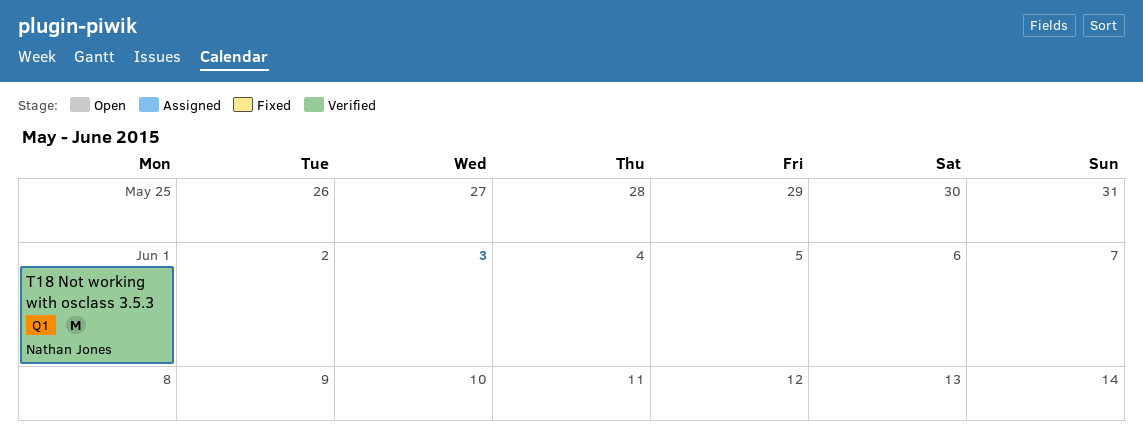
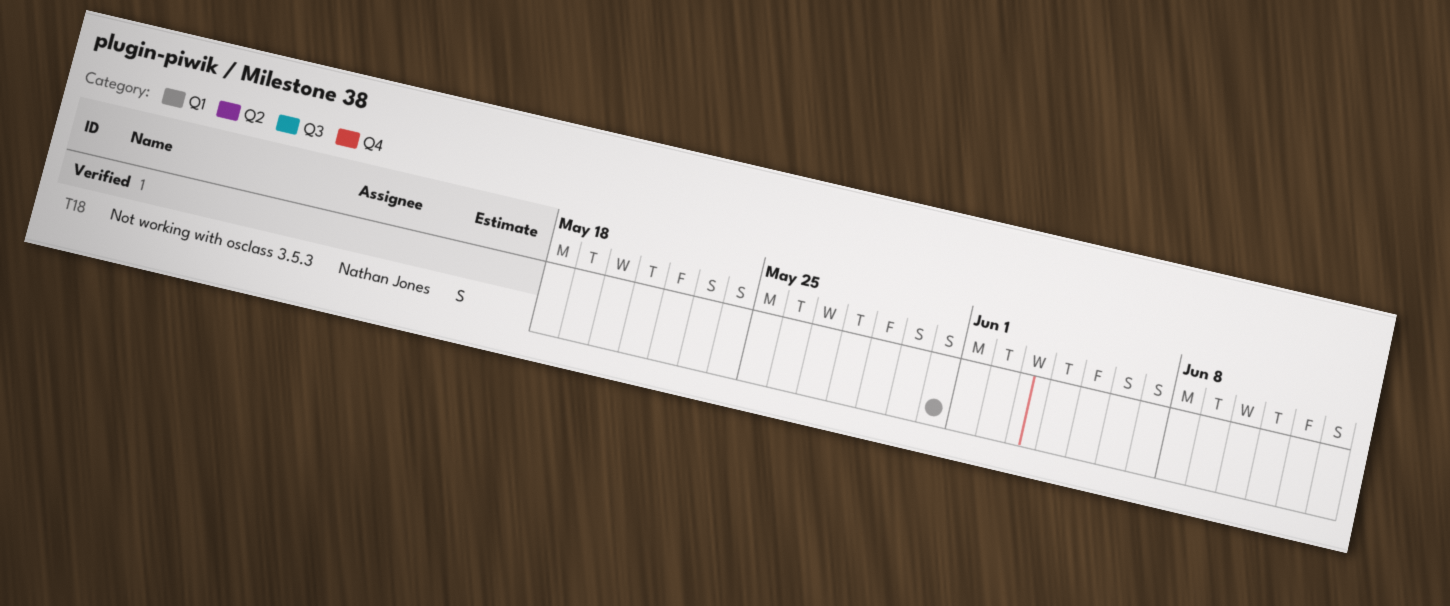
T18, estimate: M -> S
T18, due: Jun 1 -> May 31

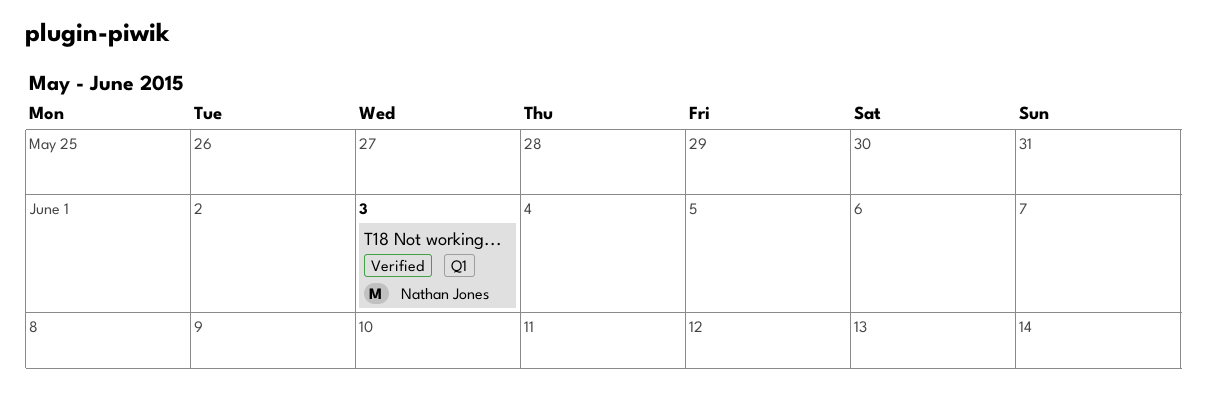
T18, estimate: S -> M
T18, due: May 31 -> Jun 3

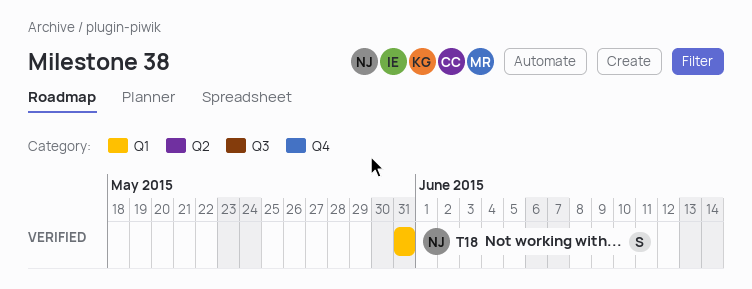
T18, estimate: M -> S
T18, due: Jun 3 -> May 31

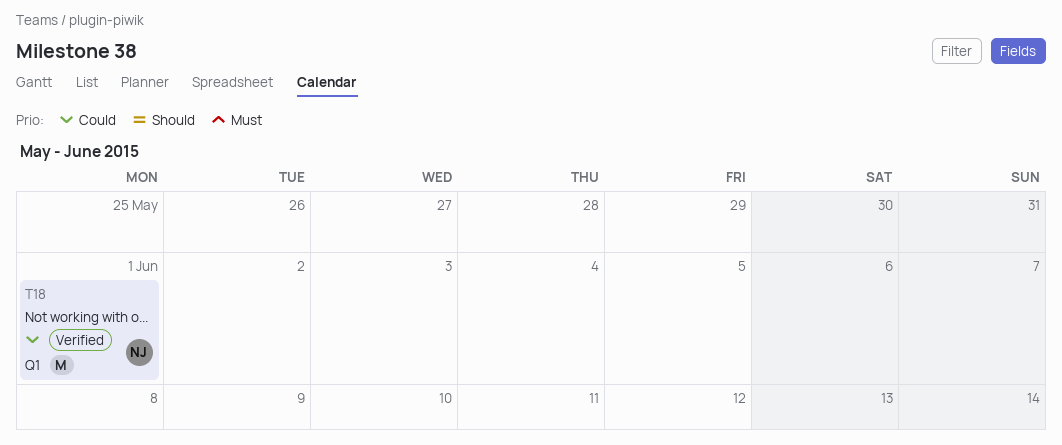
T18, estimate: S -> M
T18, due: May 31 -> Jun 1

